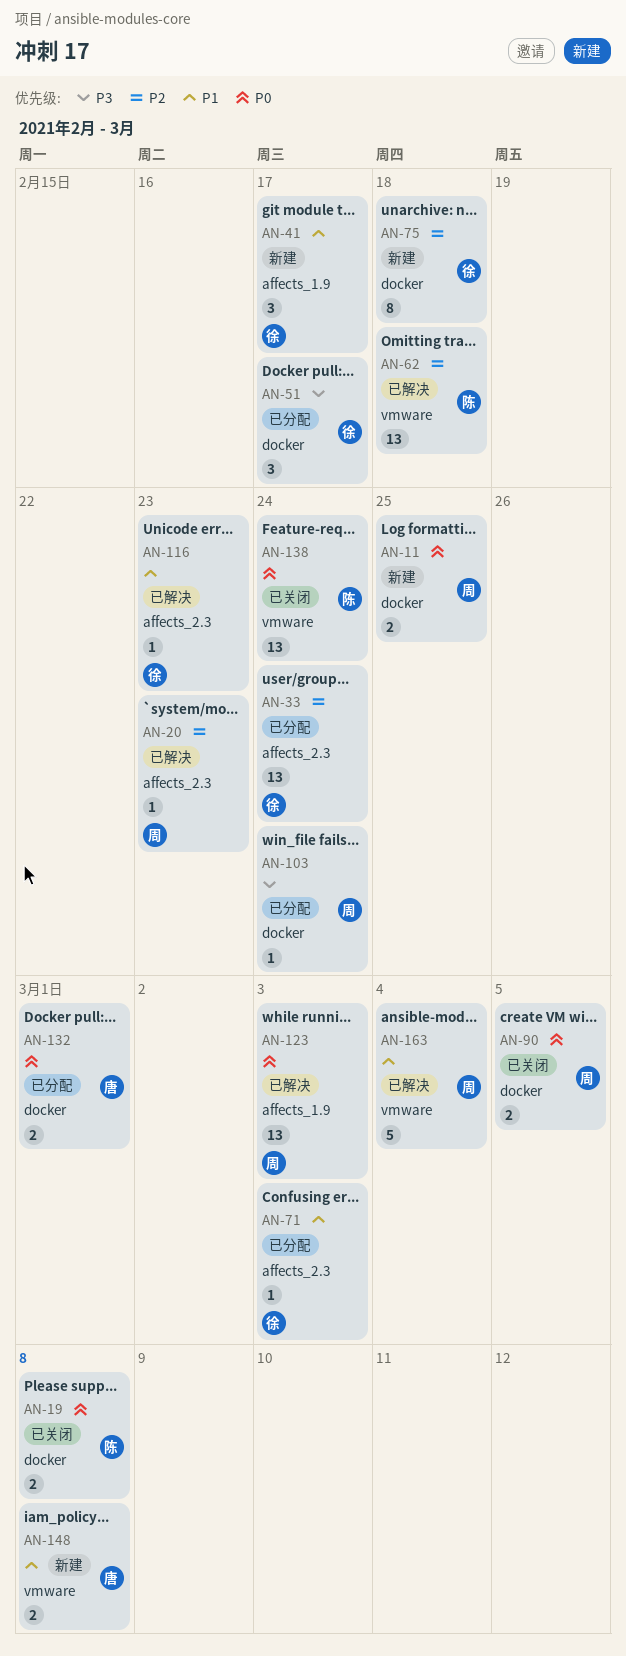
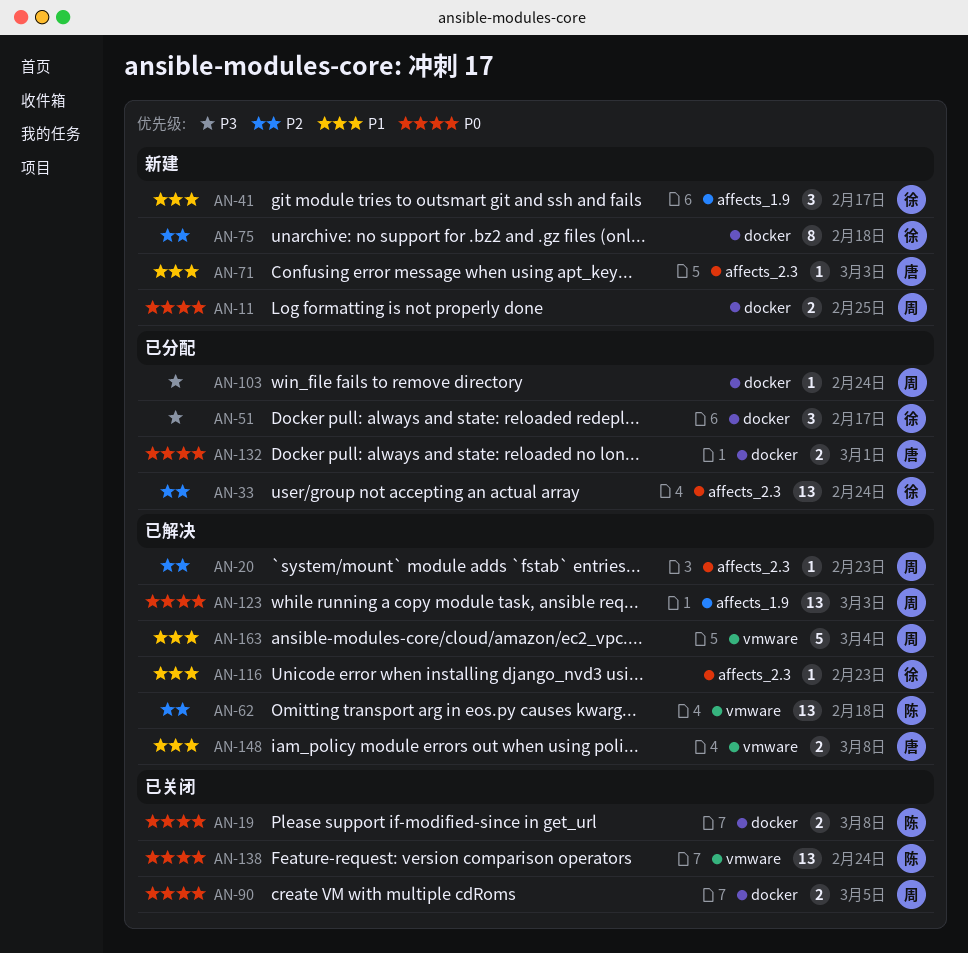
AN-71, status: 已分配 -> 新建
AN-71, owner: 徐 -> 唐
AN-148, status: 新建 -> 已解决

